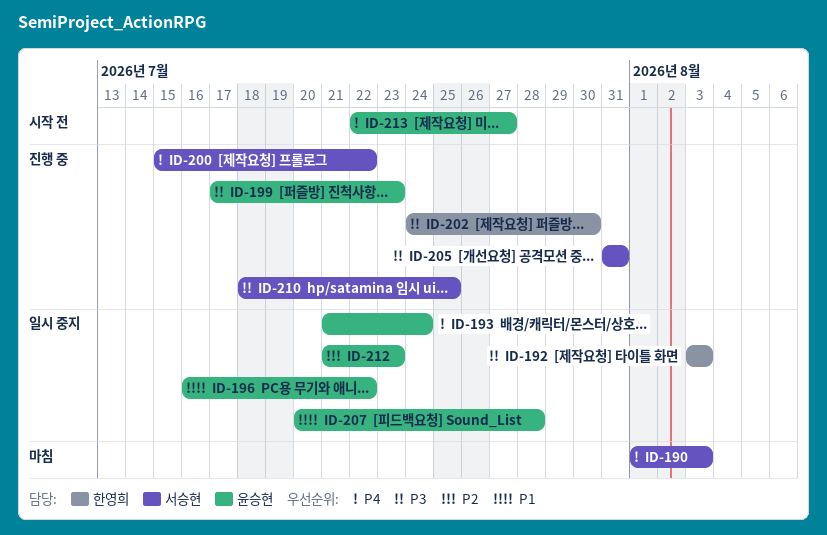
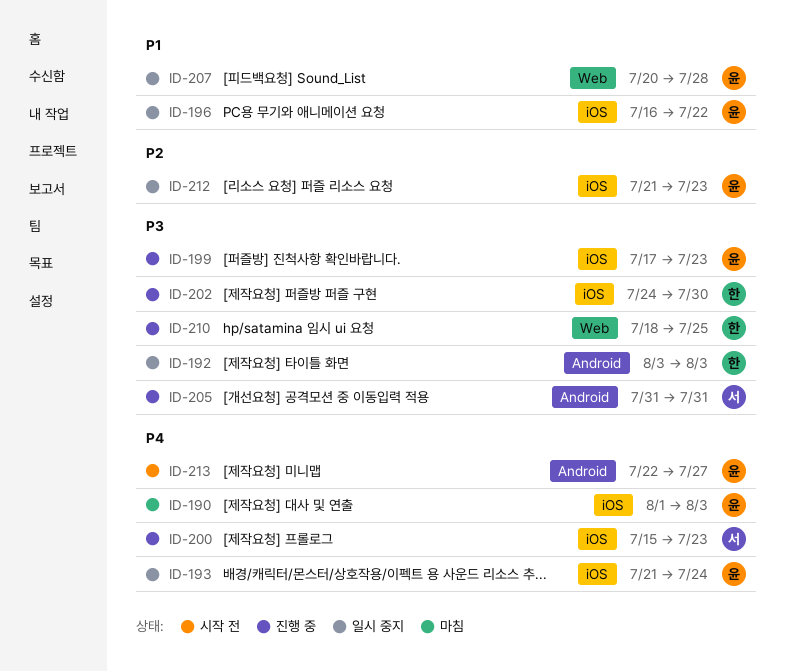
ID-190, owner: 서승현 -> 윤승현
ID-200, due: Jul 22 -> Jul 23
ID-210, owner: 서승현 -> 한영희

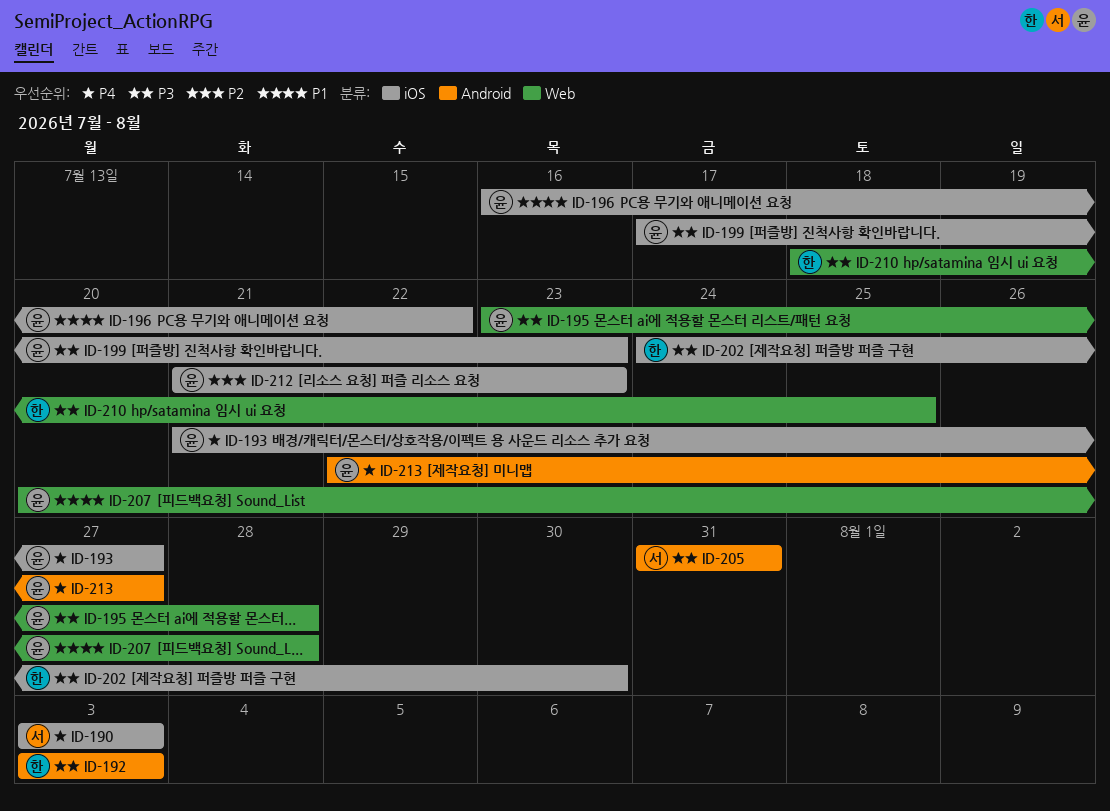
ID-190, owner: 윤 -> 서
ID-190, start: Aug 1 -> Aug 3
ID-193, due: Jul 24 -> Jul 27
ID-195: none -> present
ID-200: present -> none

